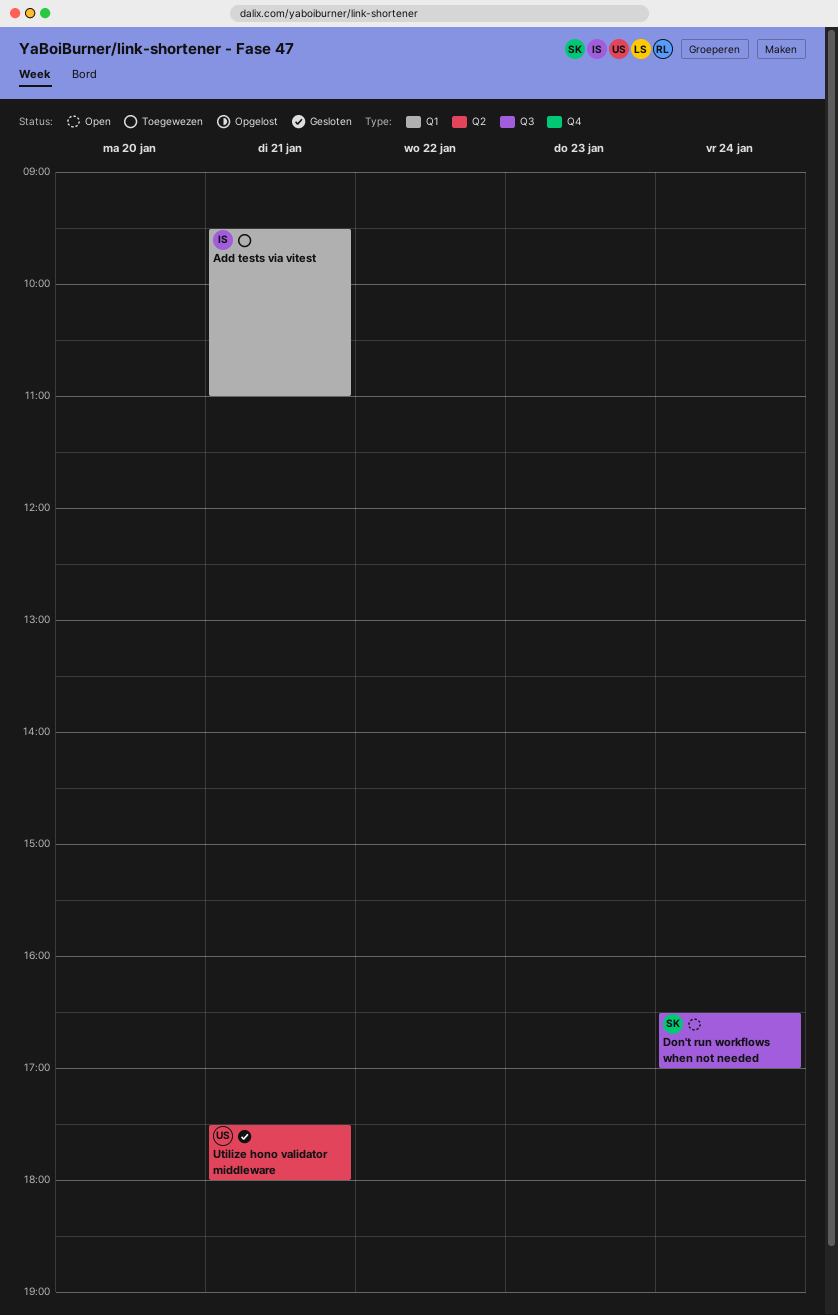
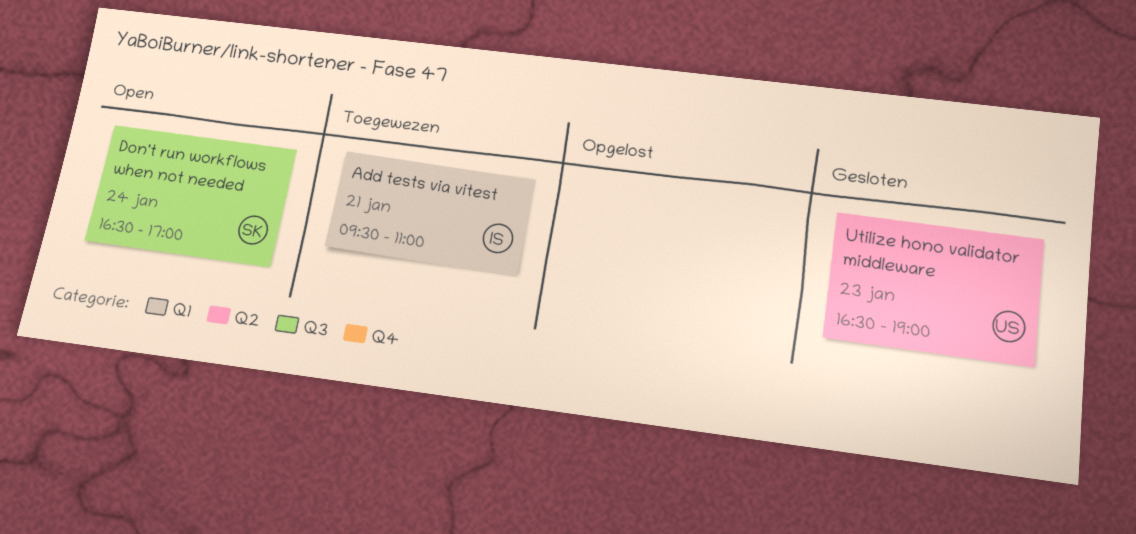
Utilize hono validator middleware, day: Jan 21 -> Jan 23
Utilize hono validator middleware, begins: 17:30 -> 16:30
Utilize hono validator middleware, ends: 18:00 -> 19:00

